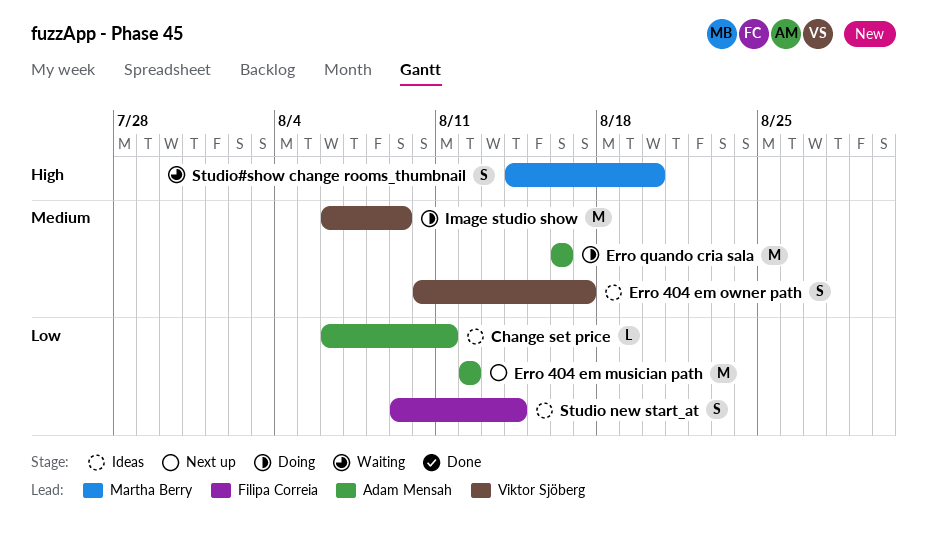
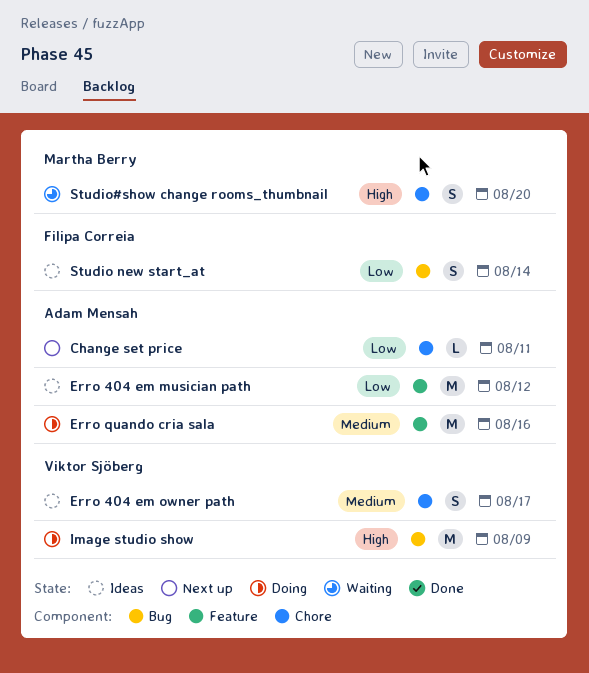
Change set price, status: Ideas -> Next up
Erro 404 em musician path, status: Next up -> Ideas
Image studio show, priority: Medium -> High

